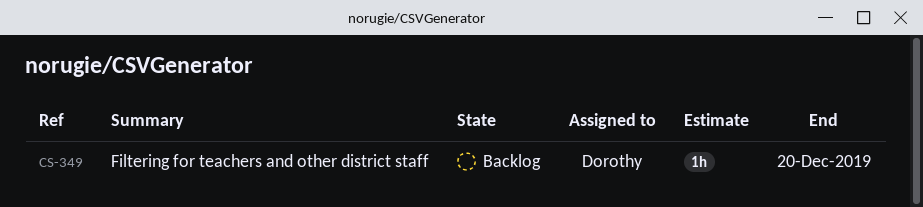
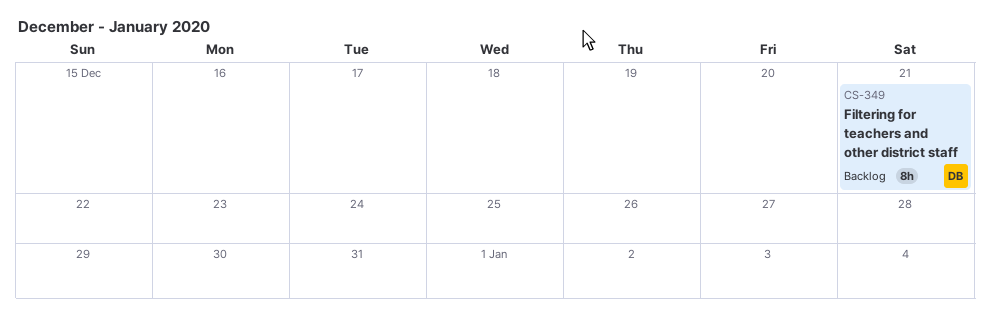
CS-349, estimate: 1h -> 8h
CS-349, due: Dec 20 -> Dec 21

